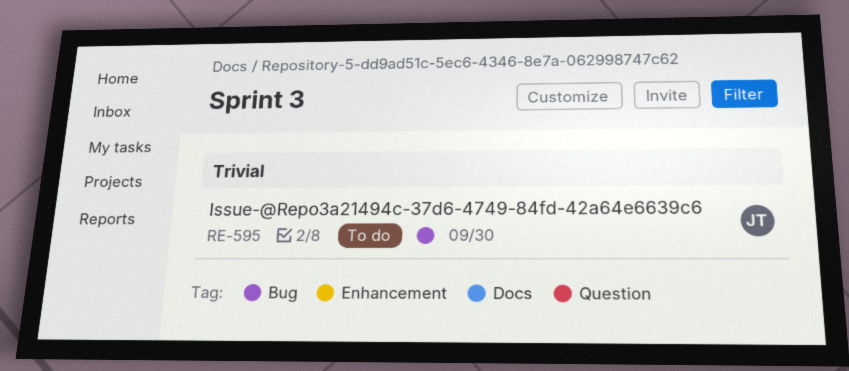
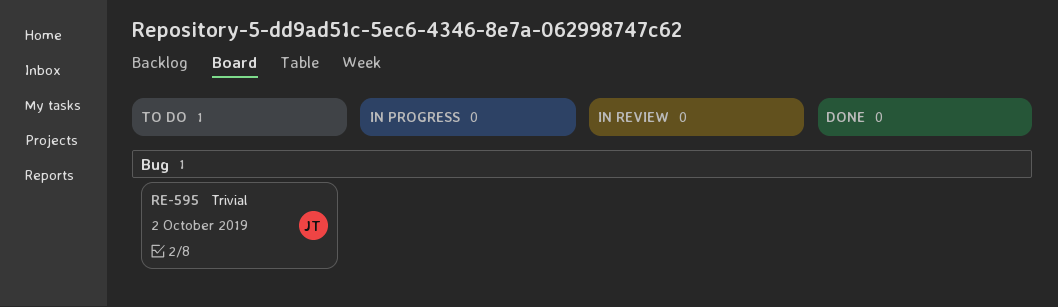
RE-595, due: Sep 30 -> Oct 2

